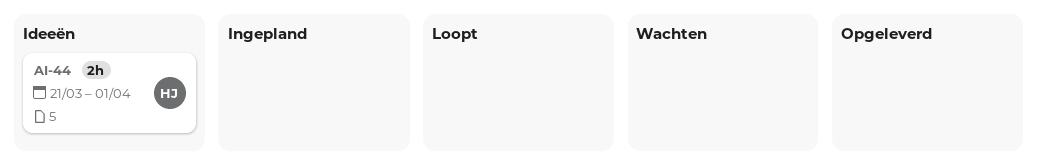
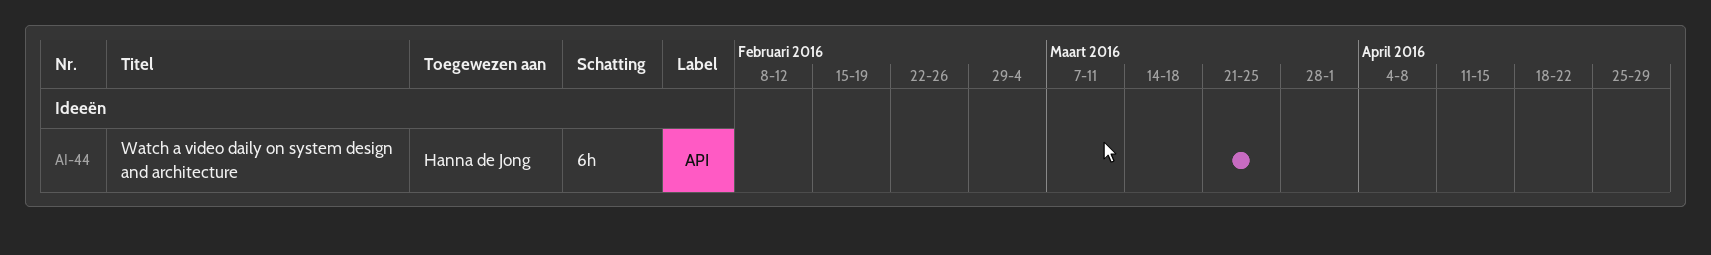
AI-44, estimate: 2h -> 6h
AI-44, due: Apr 1 -> Mar 25

